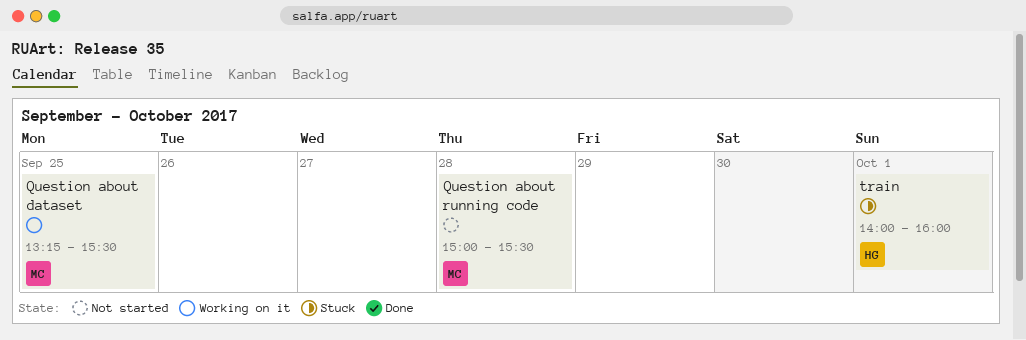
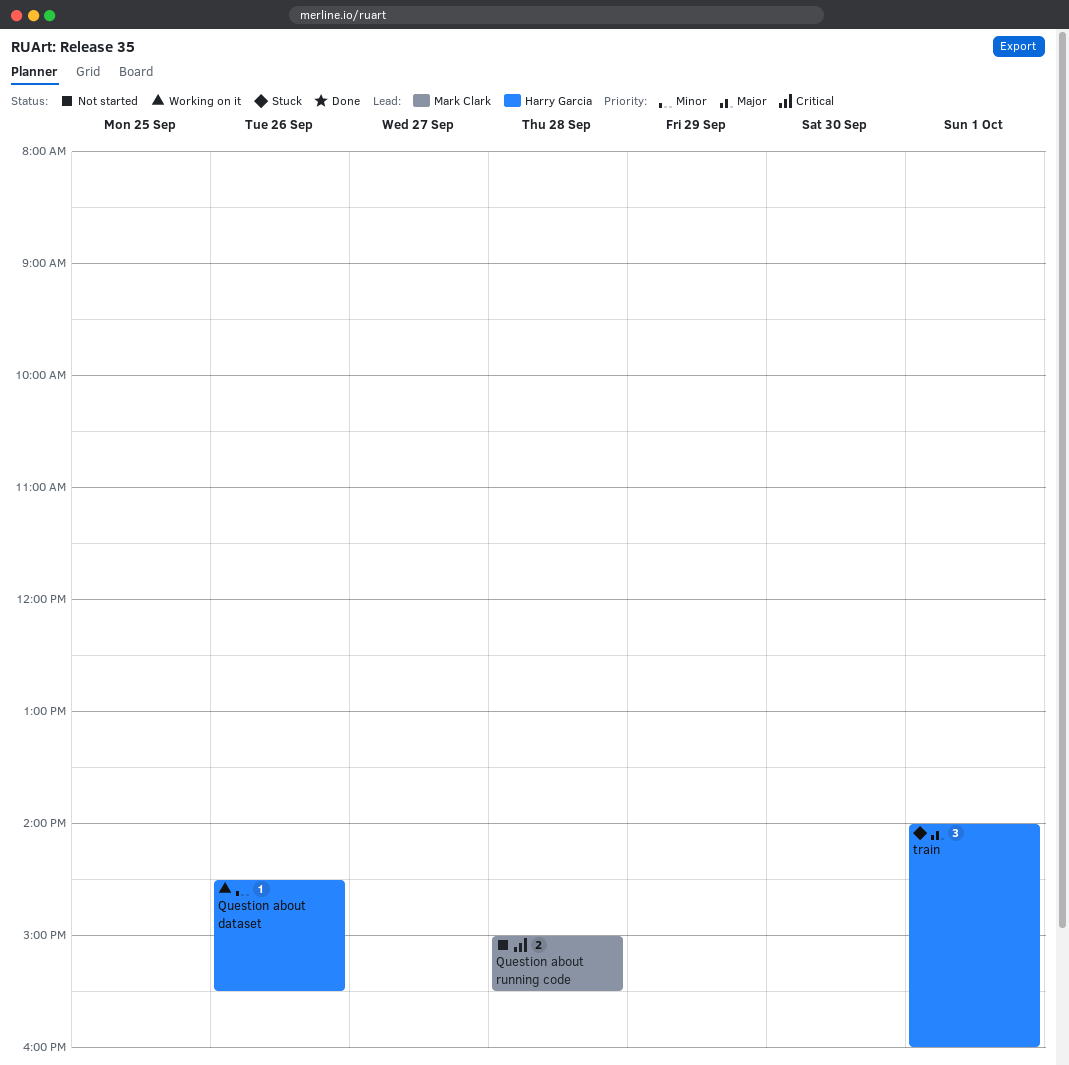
Question about dataset, owner: Mark Clark -> Harry Garcia
Question about dataset, day: Sep 25 -> Sep 26
Question about dataset, begins: 13:15 -> 14:30

